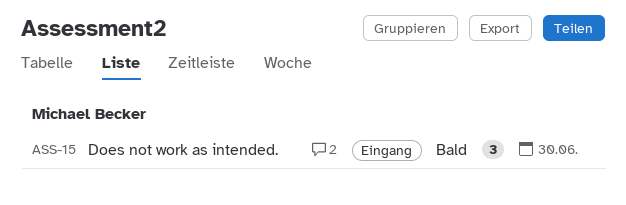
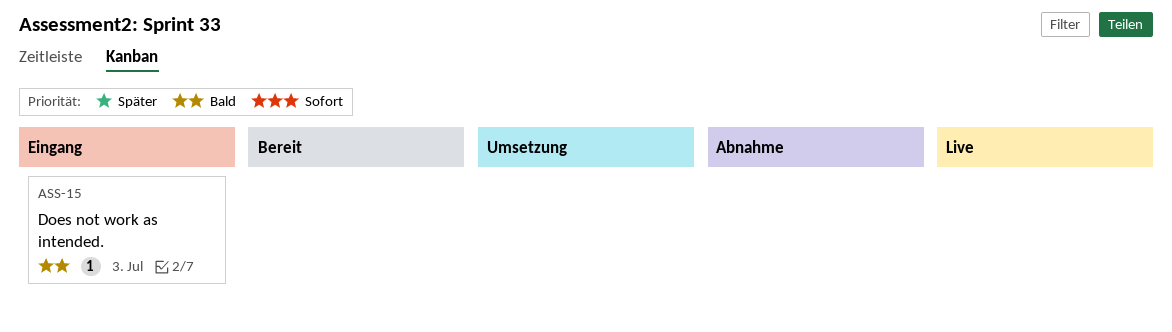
ASS-15, estimate: 3 -> 1
ASS-15, due: Jun 30 -> Jul 3

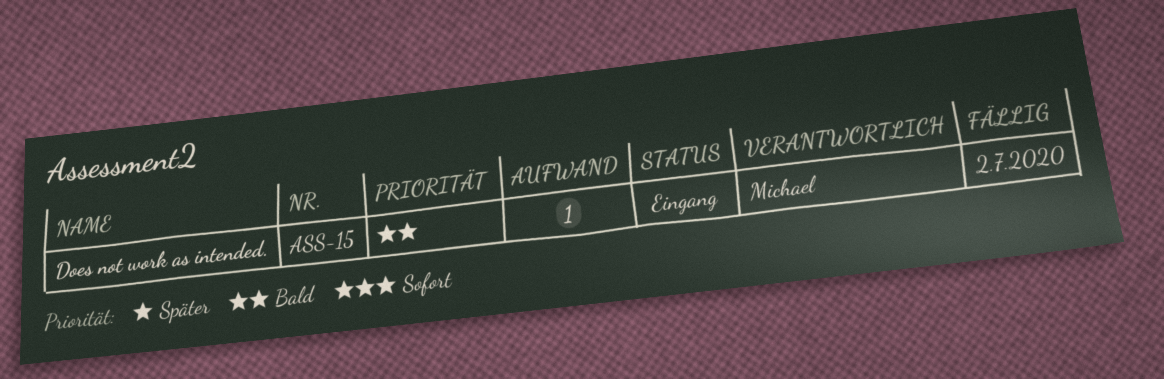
ASS-15, due: Jul 3 -> Jul 2

